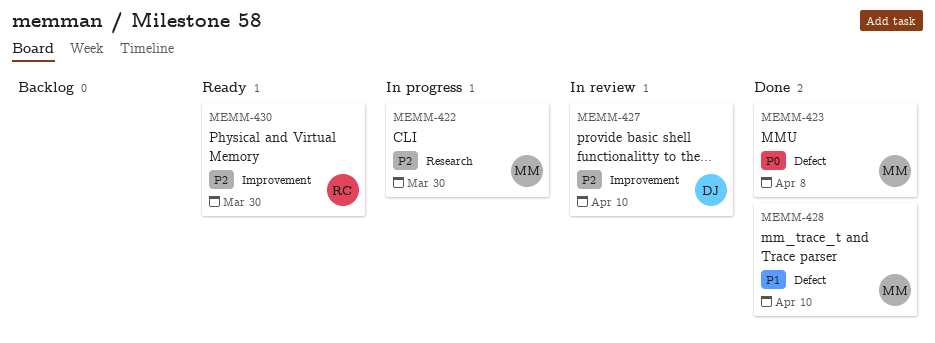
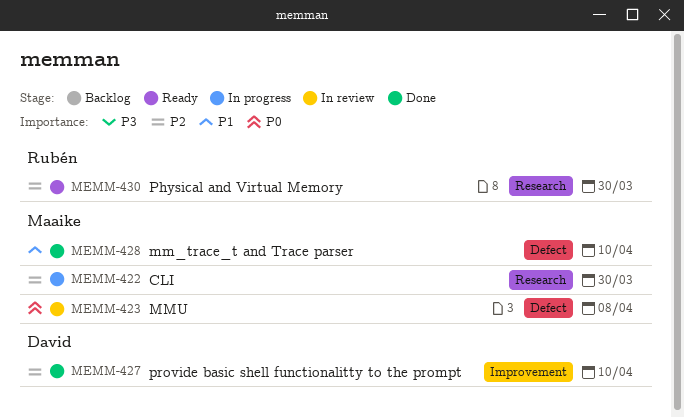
MEMM-423, status: Done -> In review
MEMM-427, status: In review -> Done
MEMM-430, label: Improvement -> Research

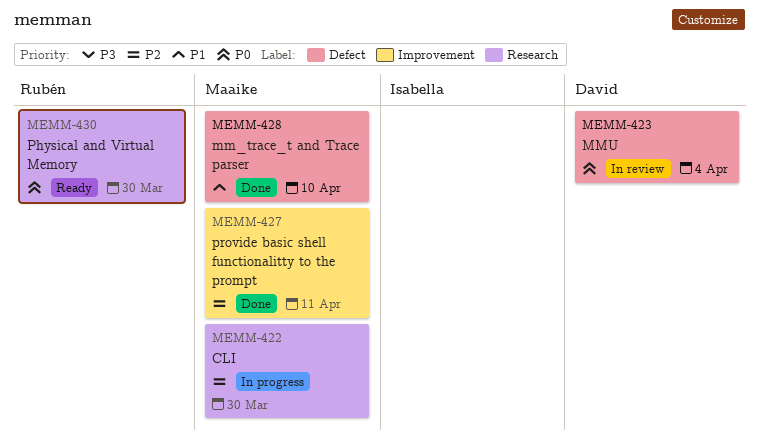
MEMM-423, owner: Maaike -> David
MEMM-423, due: Apr 8 -> Apr 4
MEMM-427, owner: David -> Maaike
MEMM-427, due: Apr 10 -> Apr 11
MEMM-430, priority: P2 -> P0

